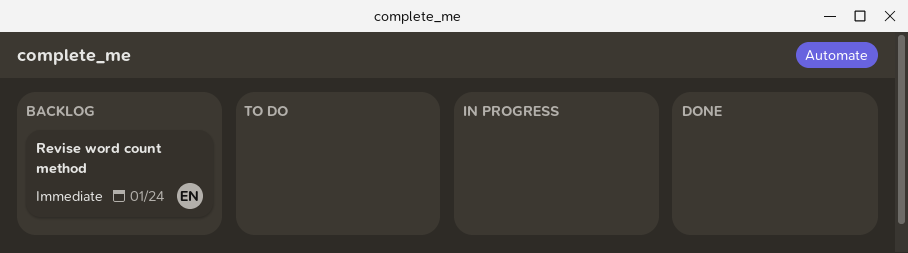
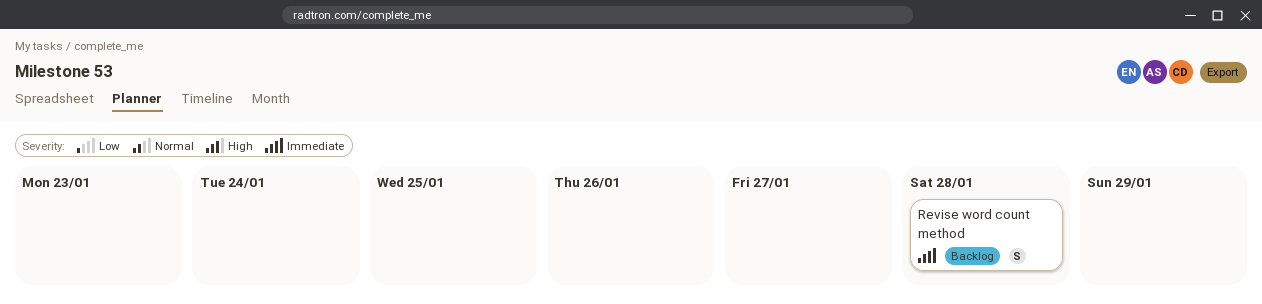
Revise word count method, due: Jan 24 -> Jan 28

